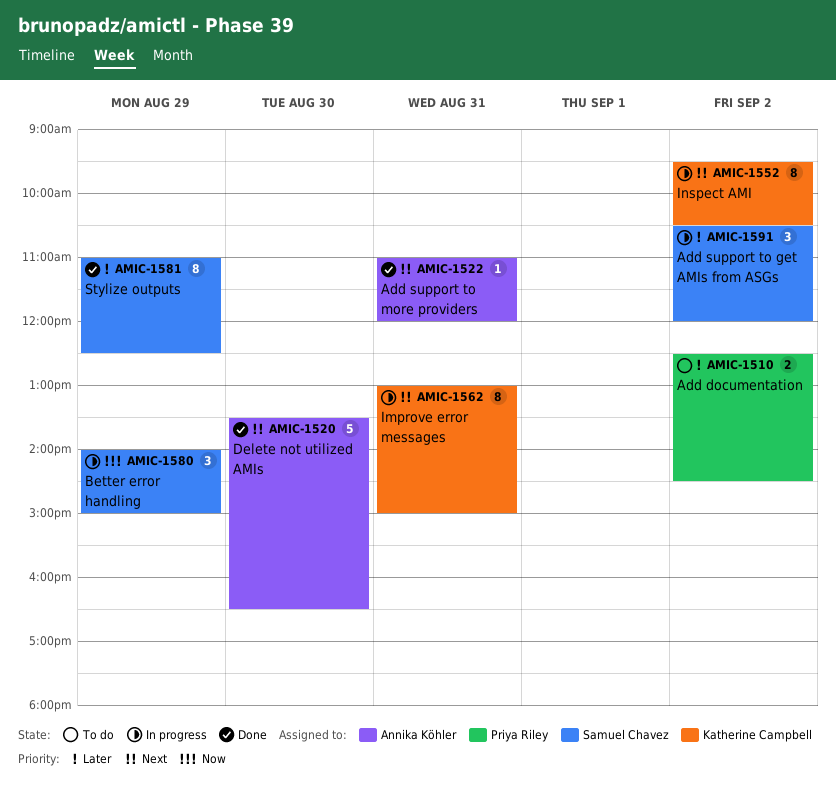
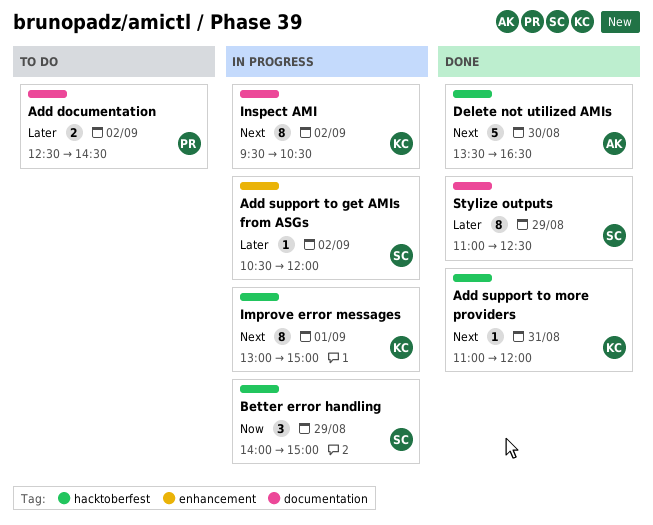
Add support to get AMIs from ASGs, estimate: 3 -> 1
Add support to more providers, owner: Annika Köhler -> Katherine Campbell
Improve error messages, day: Aug 31 -> Sep 1

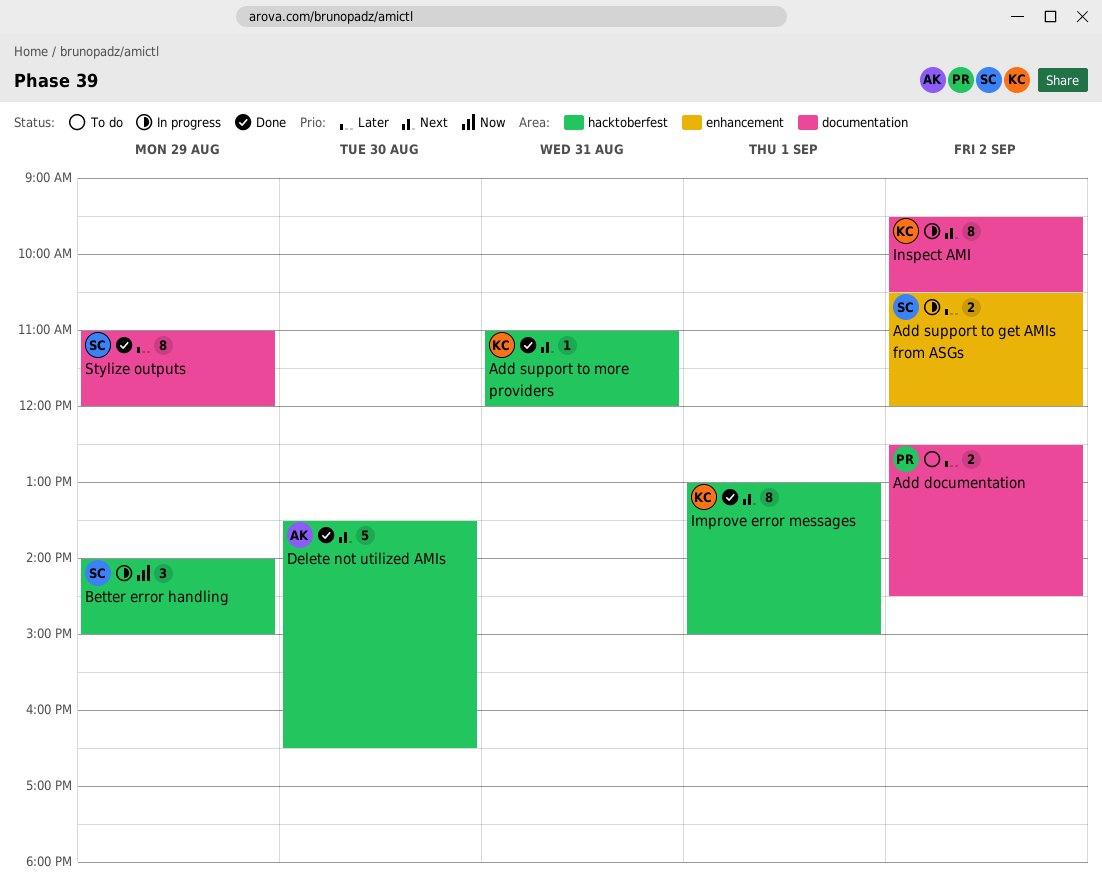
Add support to get AMIs from ASGs, estimate: 1 -> 2
Improve error messages, status: In progress -> Done
Stylize outputs, ends: 12:30 -> 12:00

